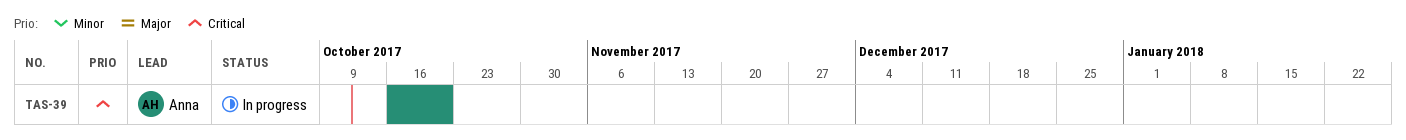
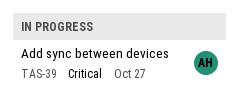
TAS-39, due: Oct 20 -> Oct 27

